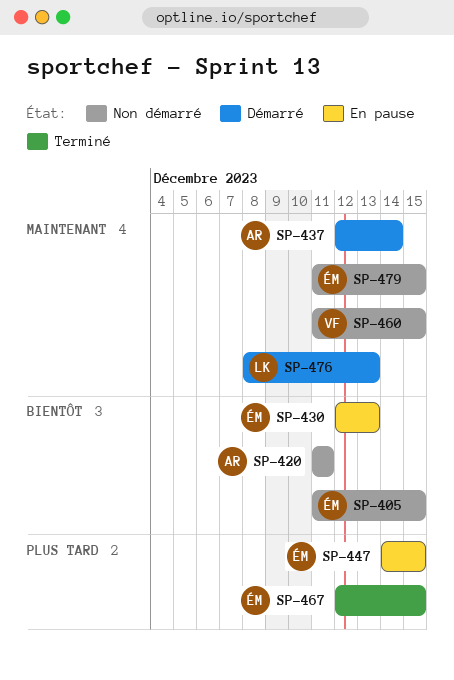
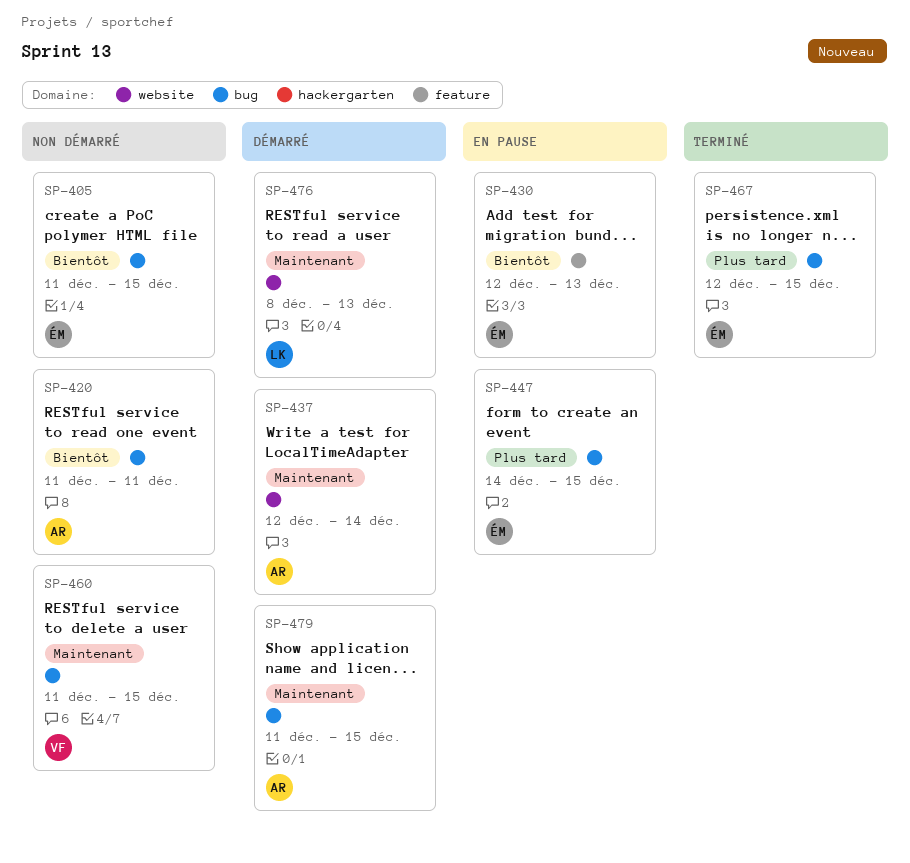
SP-479, status: Non démarré -> Démarré
SP-479, owner: ÉM -> AR

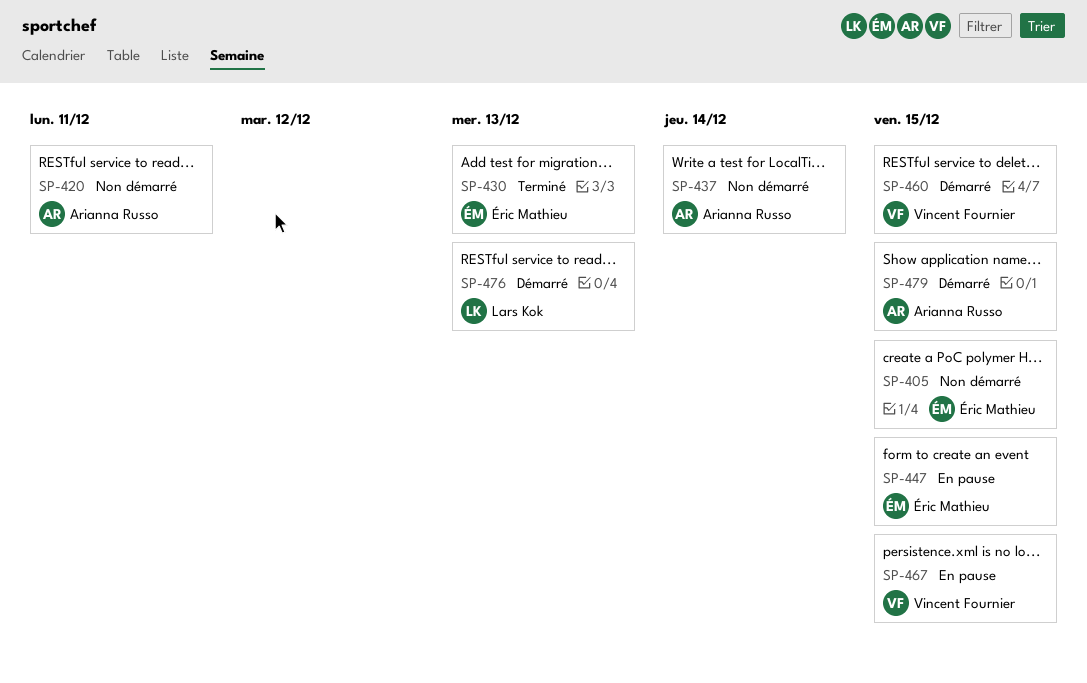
SP-430, status: En pause -> Terminé
SP-437, status: Démarré -> Non démarré
SP-460, status: Non démarré -> Démarré
SP-467, status: Terminé -> En pause
SP-467, owner: Éric Mathieu -> Vincent Fournier

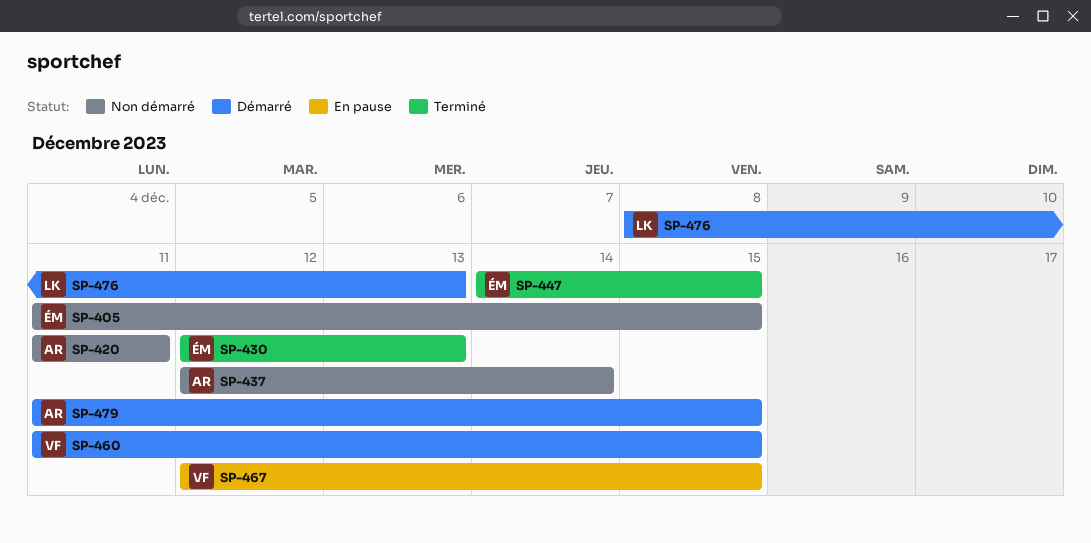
SP-447, status: En pause -> Terminé

